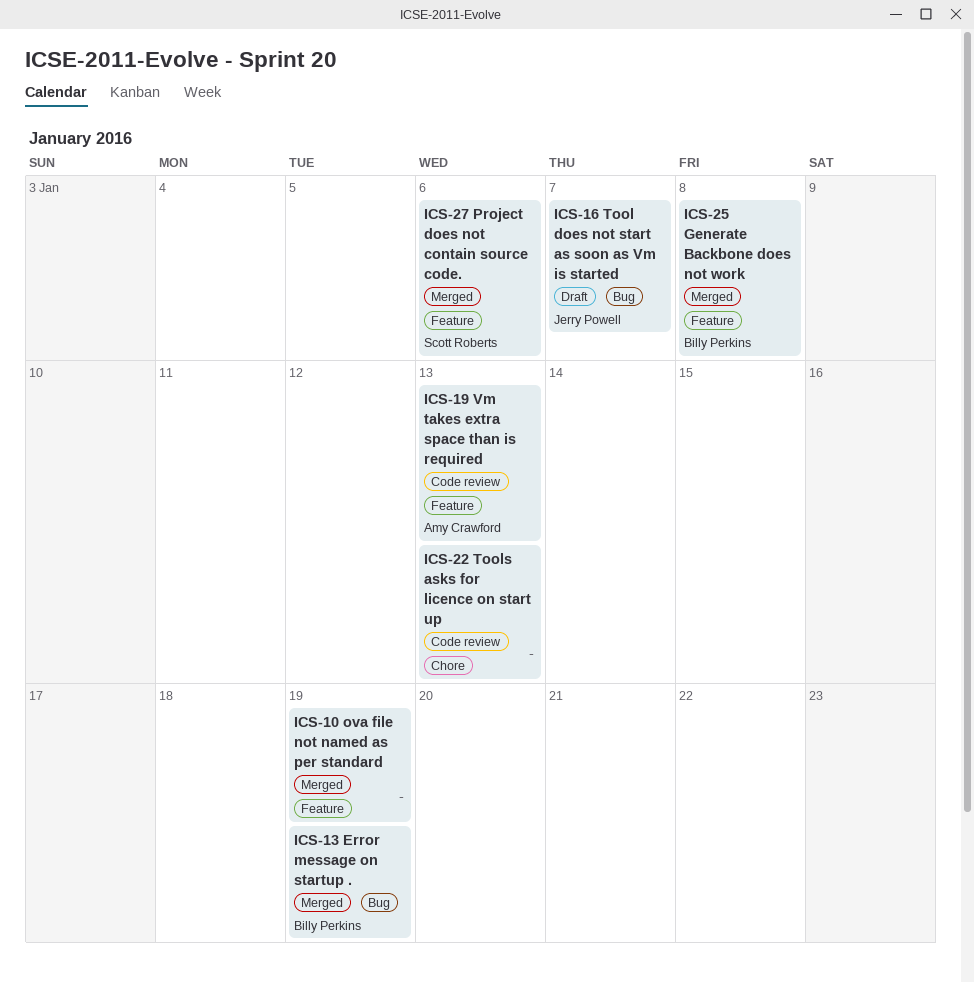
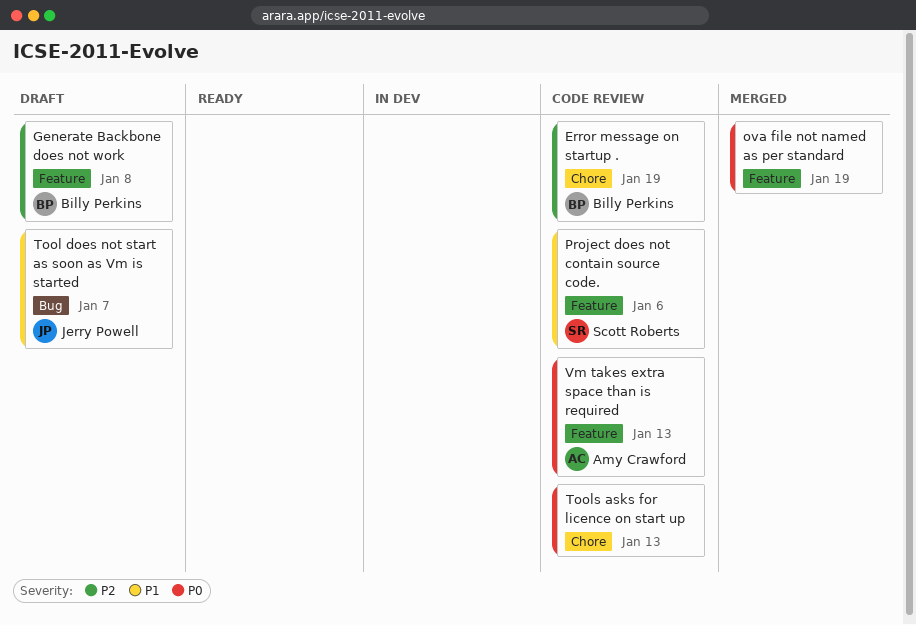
Error message on startup ., status: Merged -> Code review
Error message on startup ., label: Bug -> Chore
Generate Backbone does not work, status: Merged -> Draft
Project does not contain source code., status: Merged -> Code review

